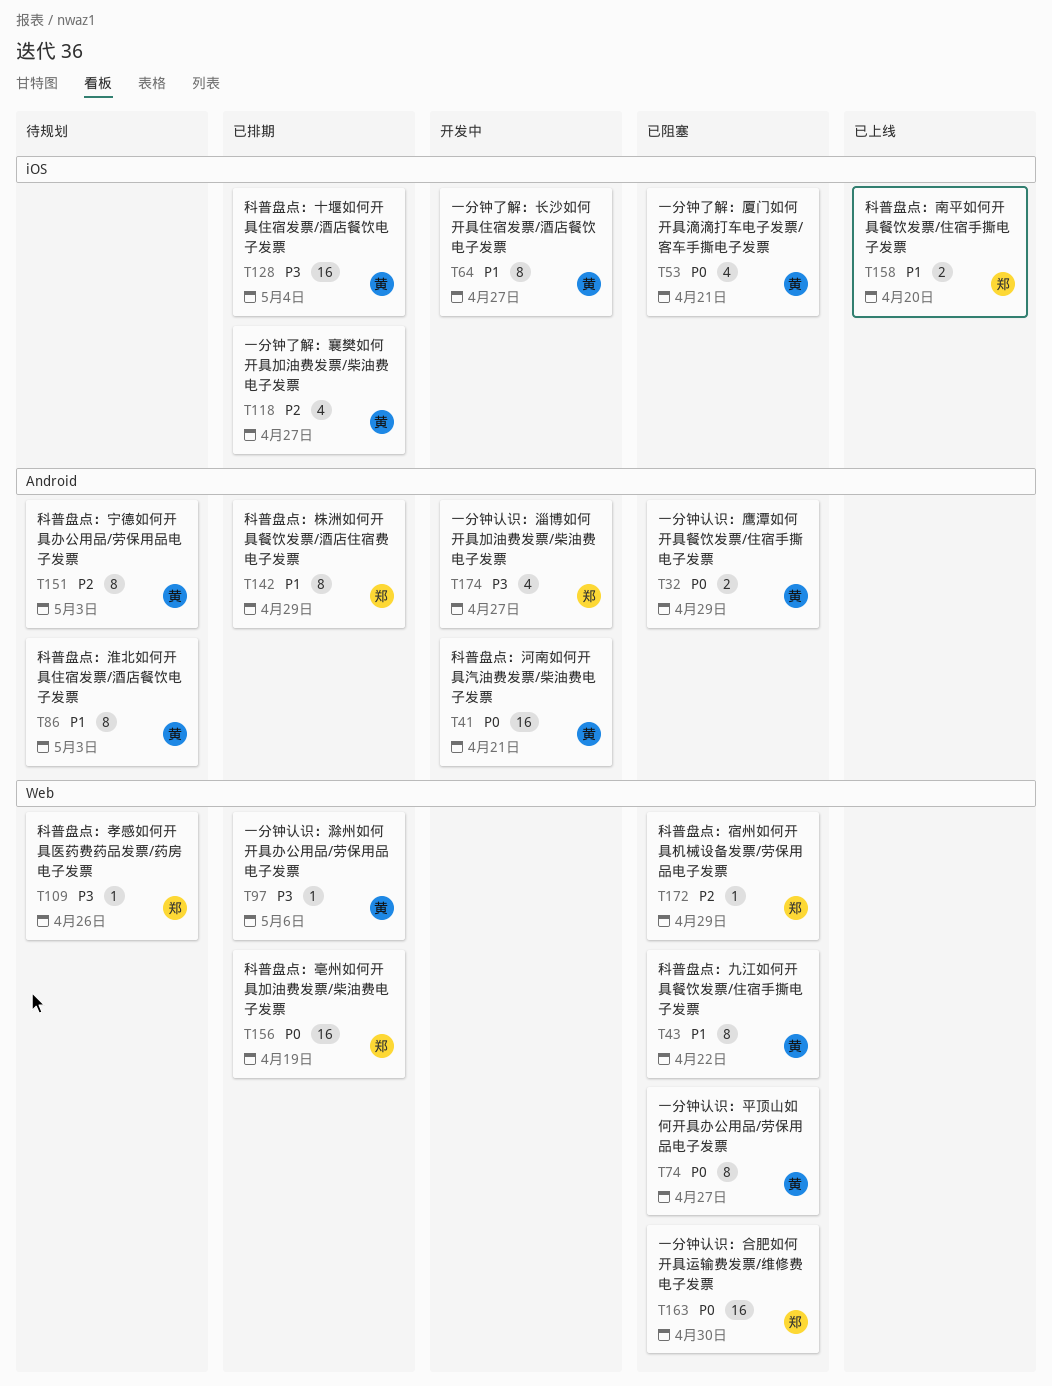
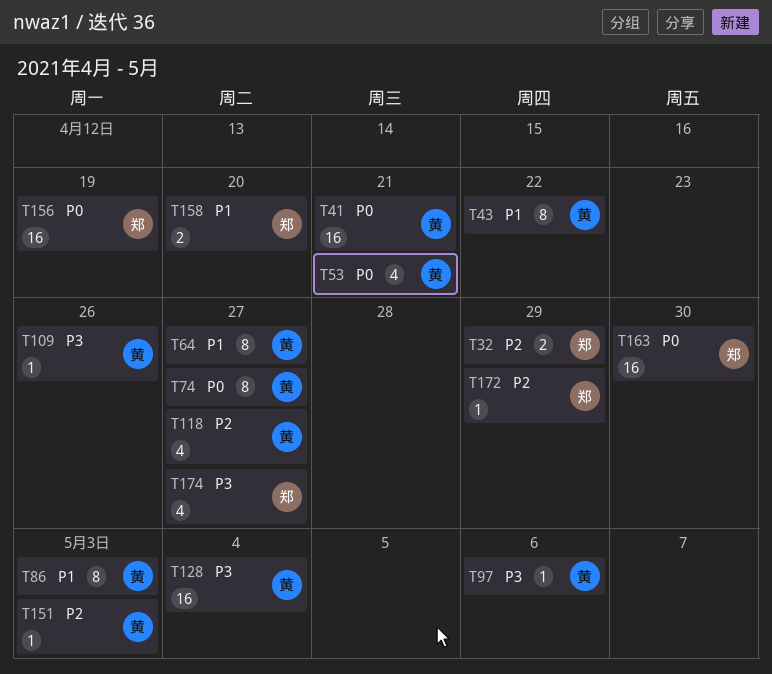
T32, owner: 黄 -> 郑
T32, priority: P0 -> P2
T109, owner: 郑 -> 黄
T142: present -> none
T151, estimate: 8 -> 1

